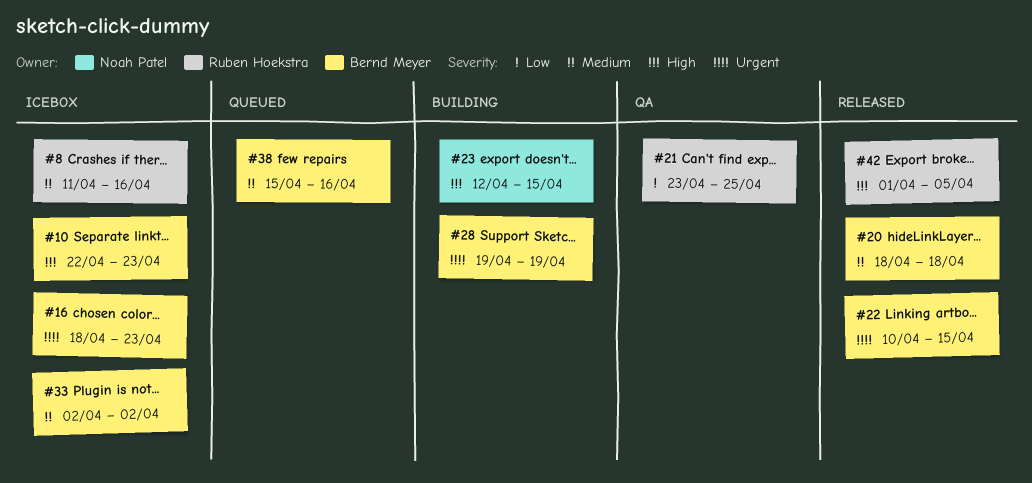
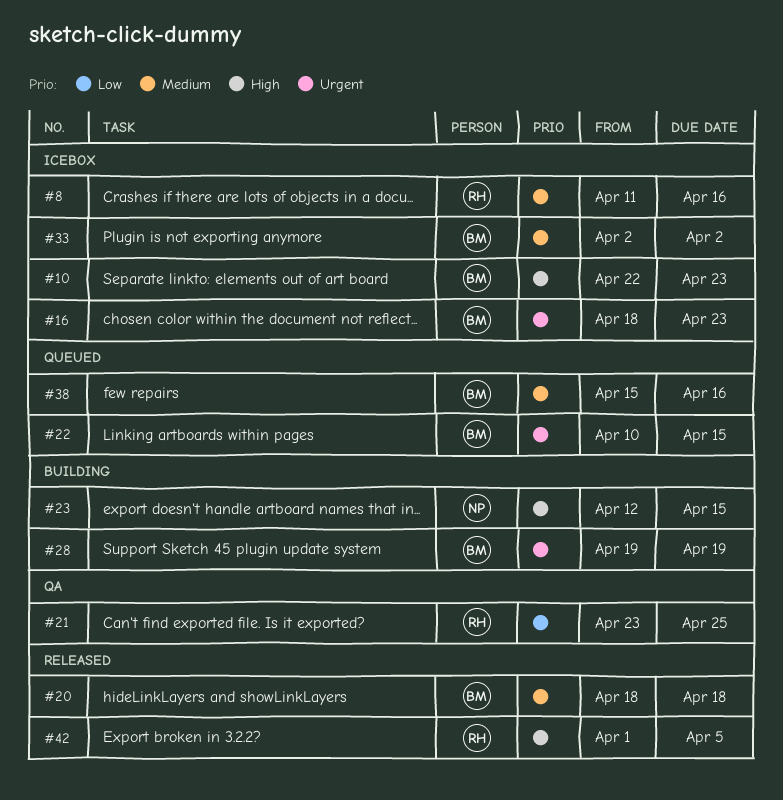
#22, status: Released -> Queued

